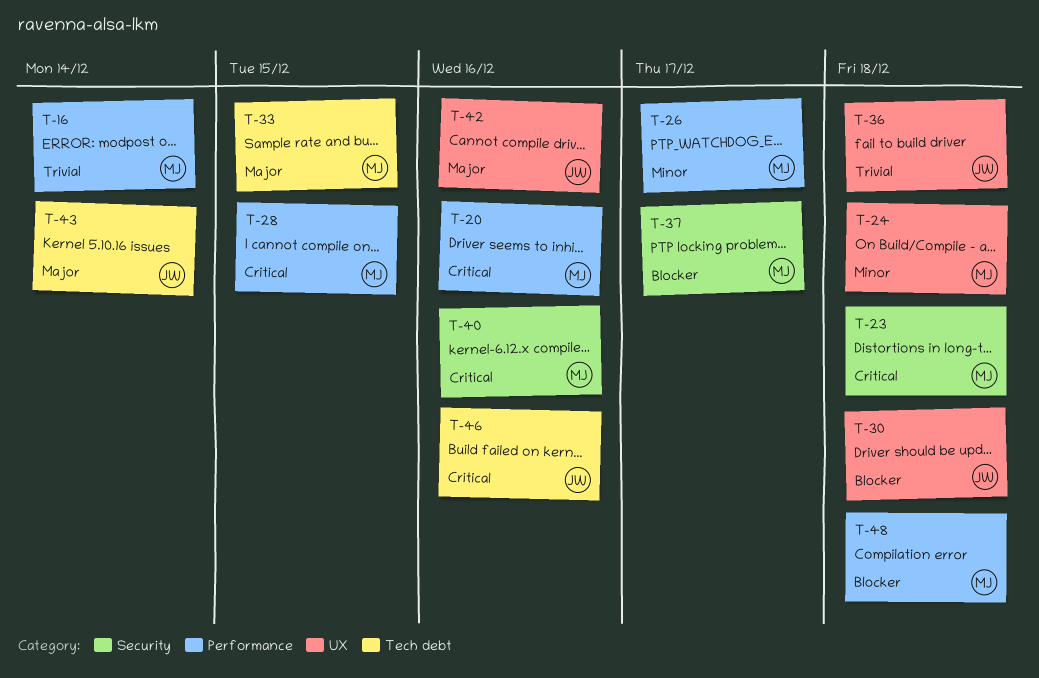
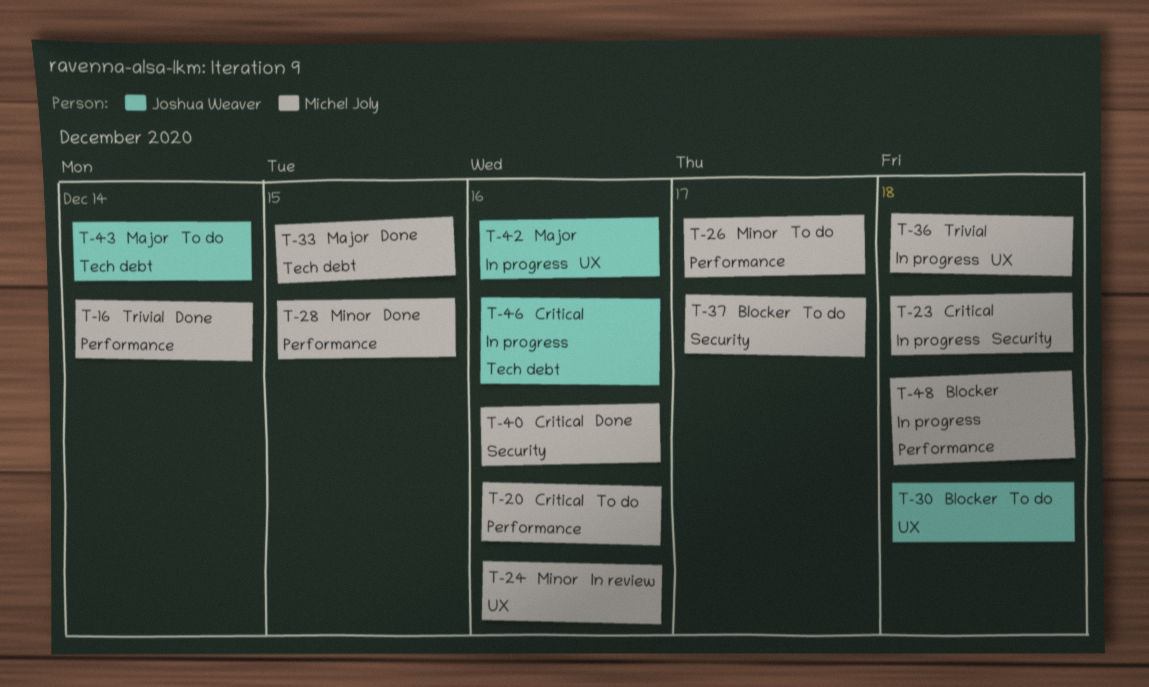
T-24, due: Dec 18 -> Dec 16
T-28, priority: Critical -> Minor
T-36, owner: Joshua Weaver -> Michel Joly

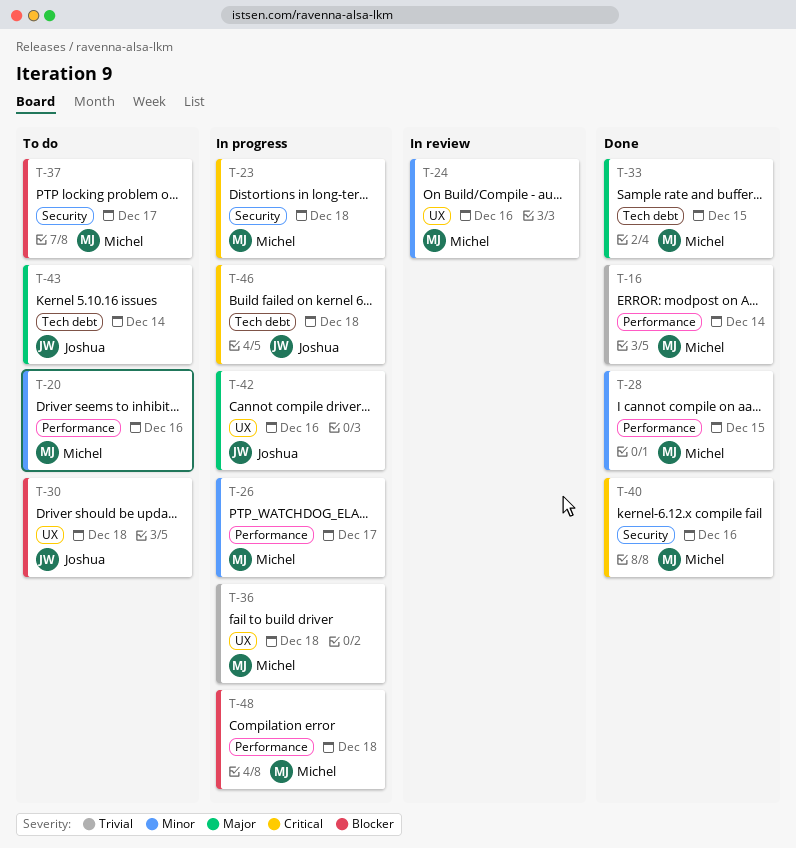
T-20, priority: Critical -> Minor
T-26, status: To do -> In progress
T-46, due: Dec 16 -> Dec 18

